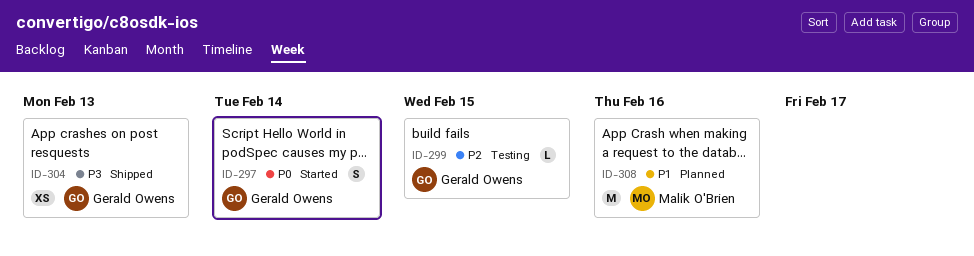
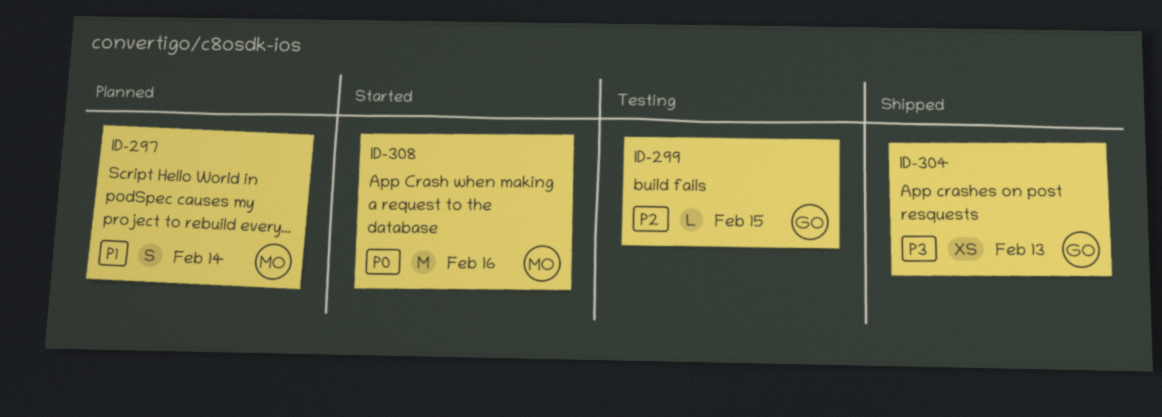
ID-297, status: Started -> Planned
ID-297, owner: Gerald Owens -> Malik O'Brien
ID-297, priority: P0 -> P1
ID-308, status: Planned -> Started
ID-308, priority: P1 -> P0

